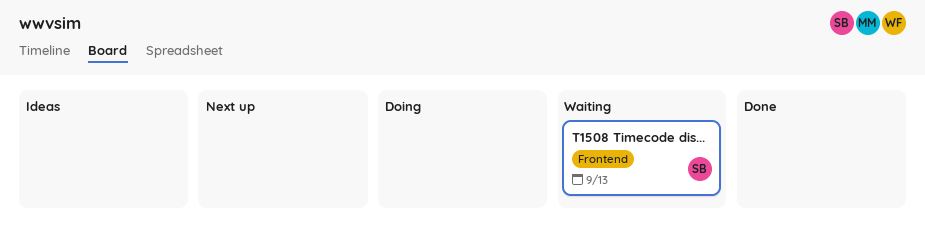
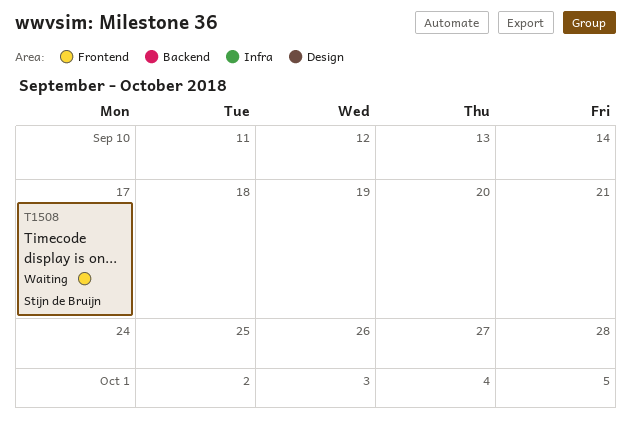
T1508, due: Sep 13 -> Sep 17

